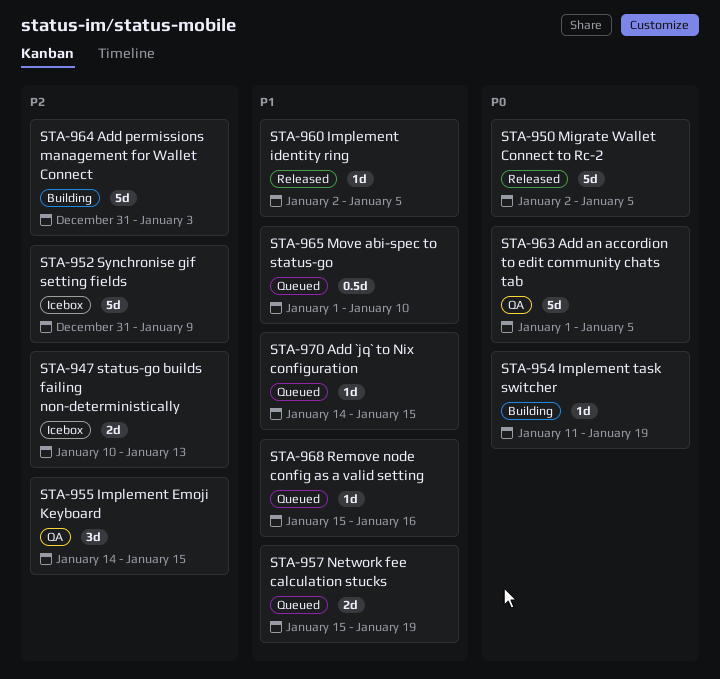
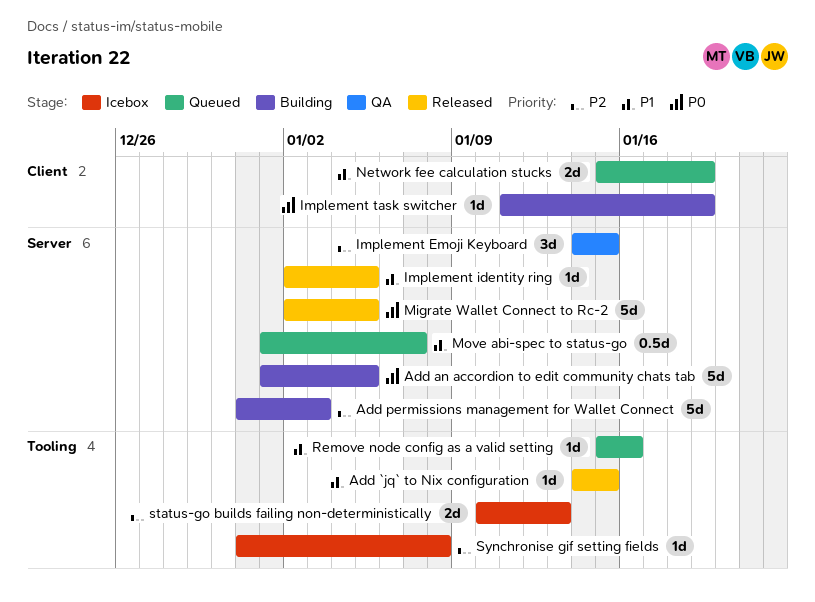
Add `jq` to Nix configuration, status: Queued -> Released
Add an accordion to edit community chats tab, status: QA -> Building
Move abi-spec to status-go, due: Jan 10 -> Jan 7
Synchronise gif setting fields, estimate: 5d -> 1d
Synchronise gif setting fields, due: Jan 9 -> Jan 8

